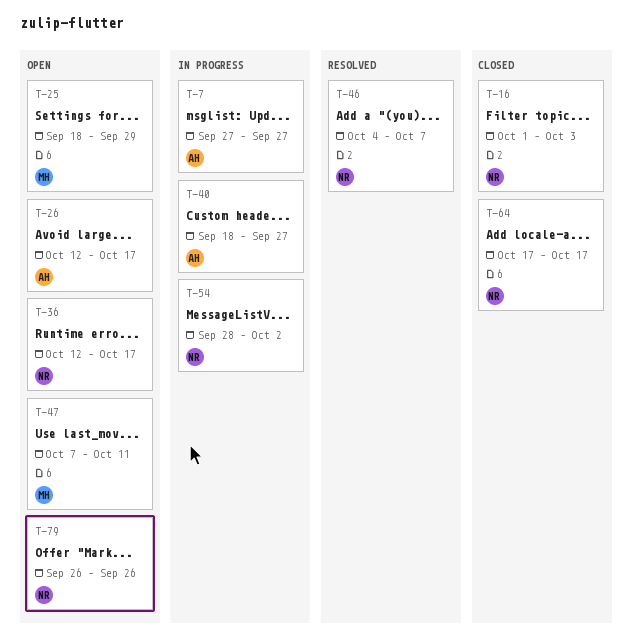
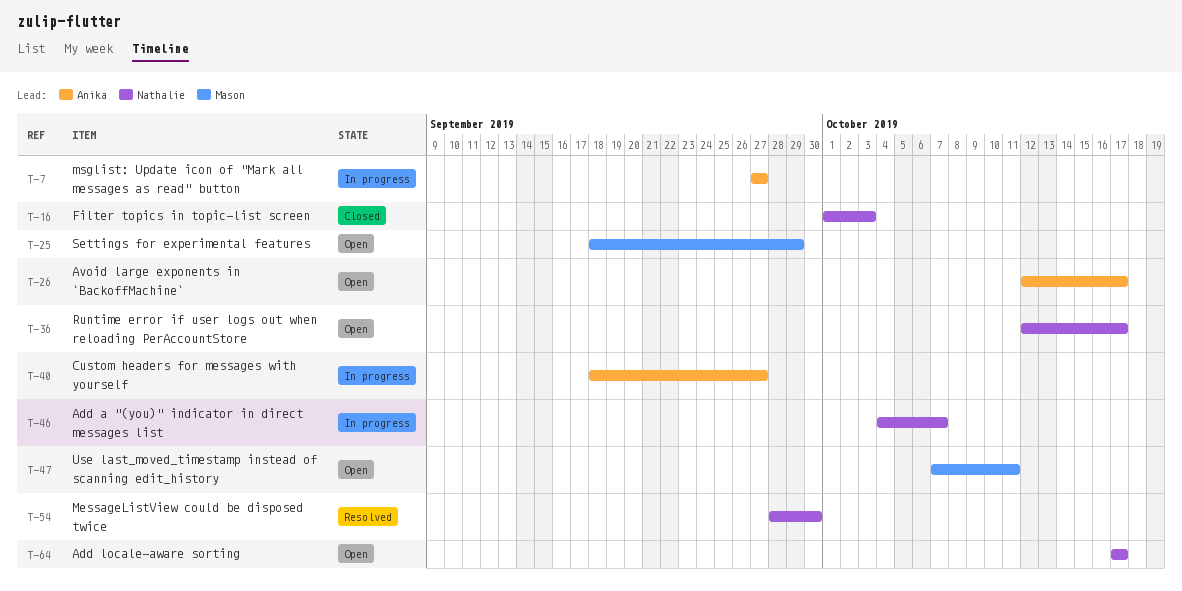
T-46, status: Resolved -> In progress
T-54, status: In progress -> Resolved
T-54, due: Oct 2 -> Sep 30
T-64, status: Closed -> Open
T-79: present -> none

